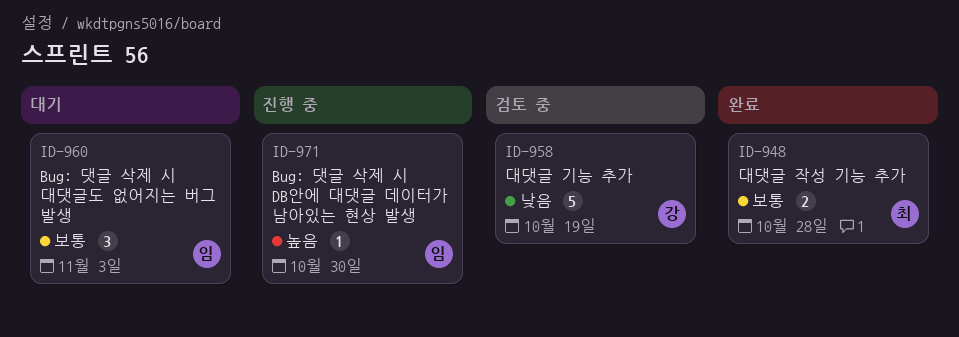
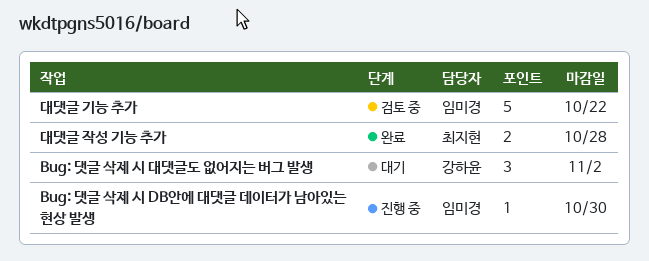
Bug: 댓글 삭제 시 대댓글도 없어지는 버그 발생, owner: 임미경 -> 강하윤
Bug: 댓글 삭제 시 대댓글도 없어지는 버그 발생, due: Nov 3 -> Nov 2
대댓글 기능 추가, owner: 강하윤 -> 임미경
대댓글 기능 추가, due: Oct 19 -> Oct 22

